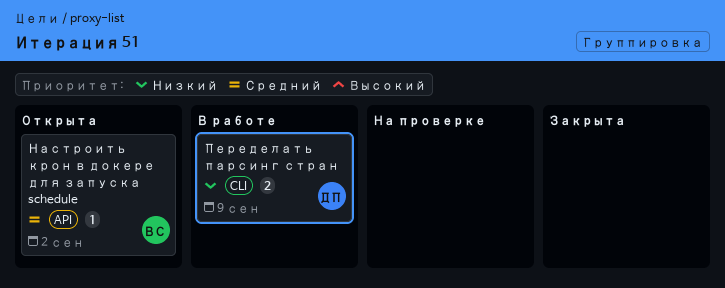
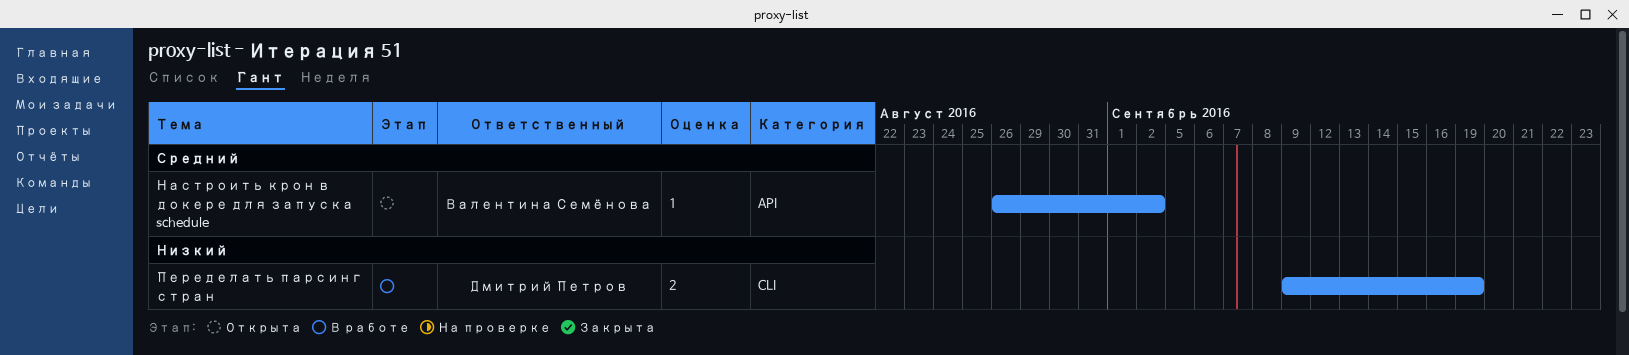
Переделать парсинг стран, due: Sep 9 -> Sep 19

